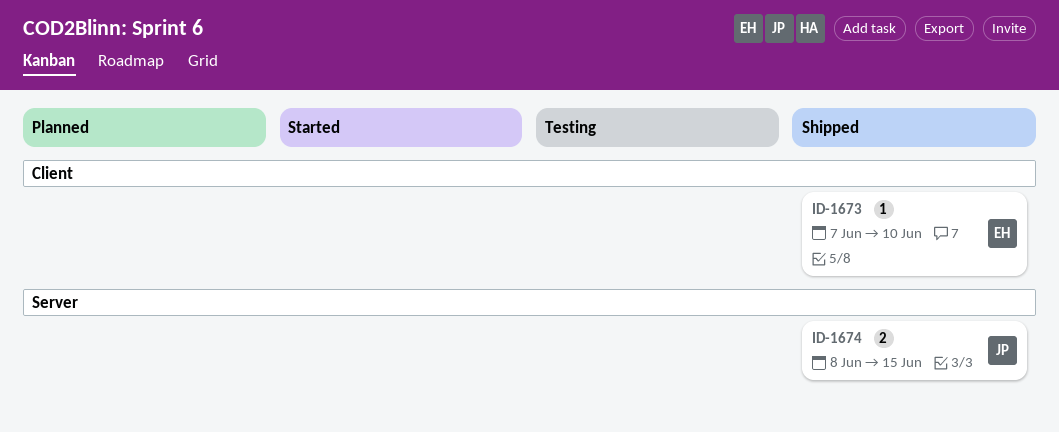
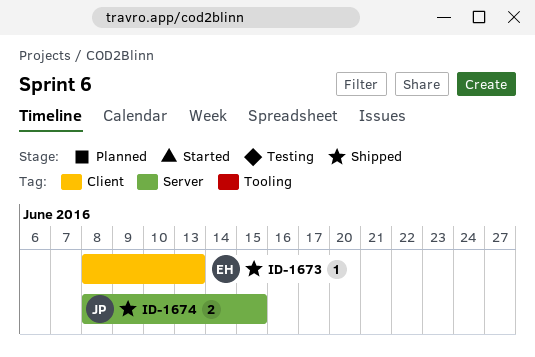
ID-1673, start: Jun 7 -> Jun 8
ID-1673, due: Jun 10 -> Jun 13

